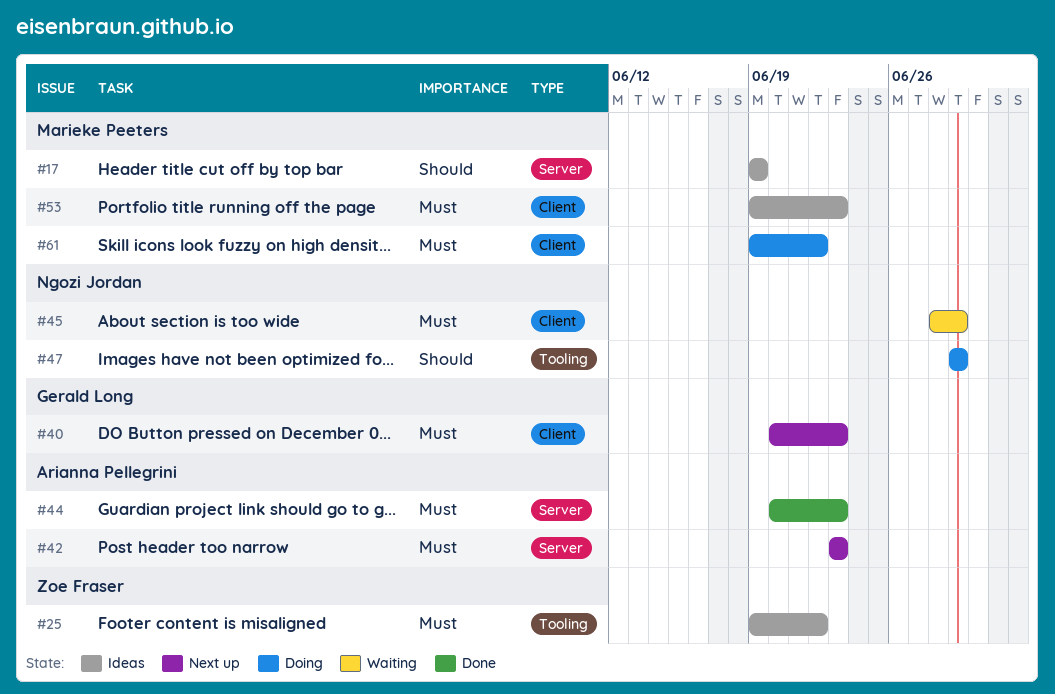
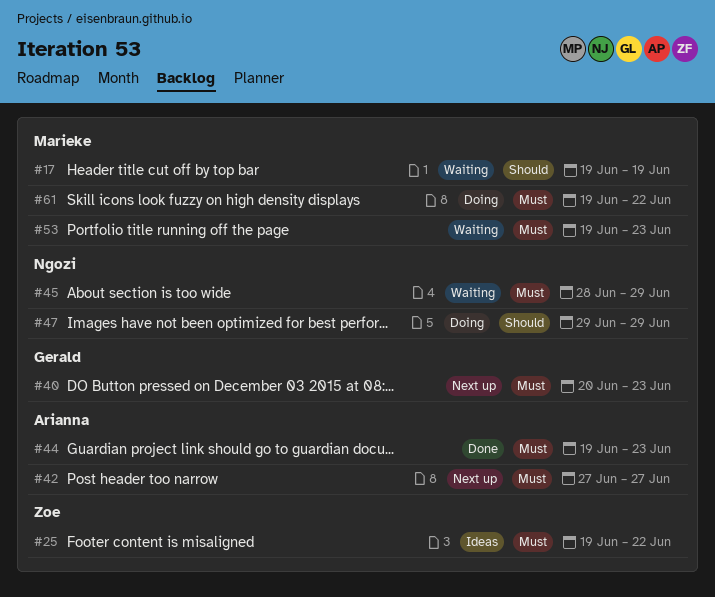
#17, status: Ideas -> Waiting
#42, start: Jun 23 -> Jun 27
#42, due: Jun 23 -> Jun 27
#44, start: Jun 20 -> Jun 19
#53, status: Ideas -> Waiting

